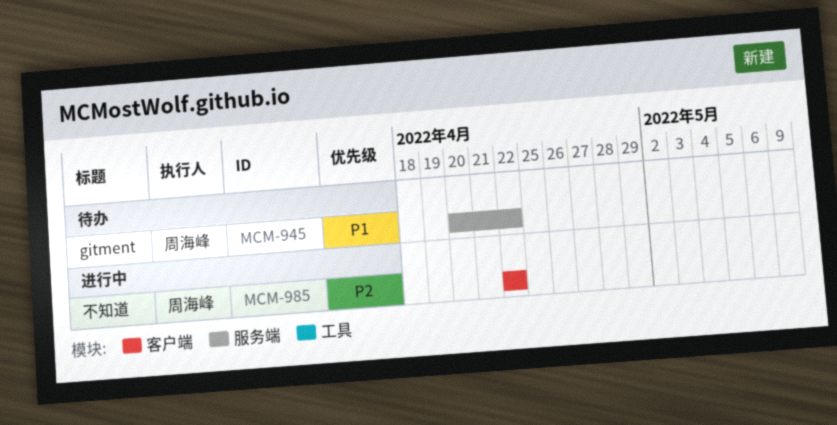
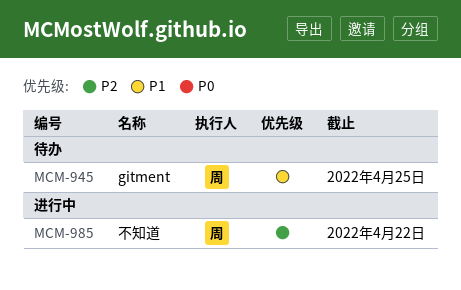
MCM-945, due: Apr 22 -> Apr 25

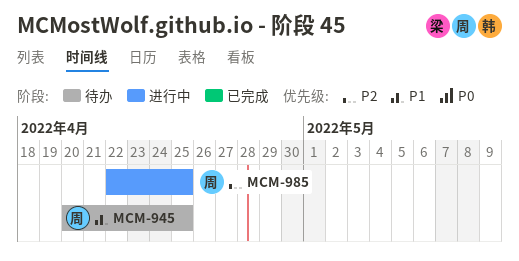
MCM-985, due: Apr 22 -> Apr 25

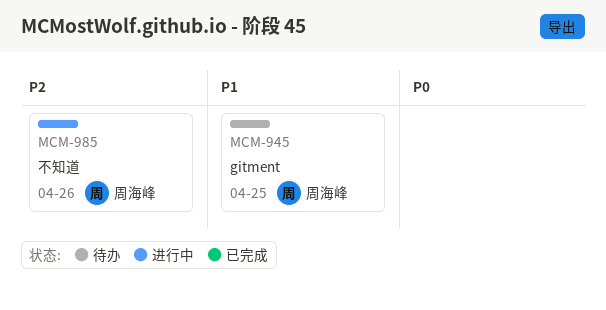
MCM-985, due: Apr 25 -> Apr 26

